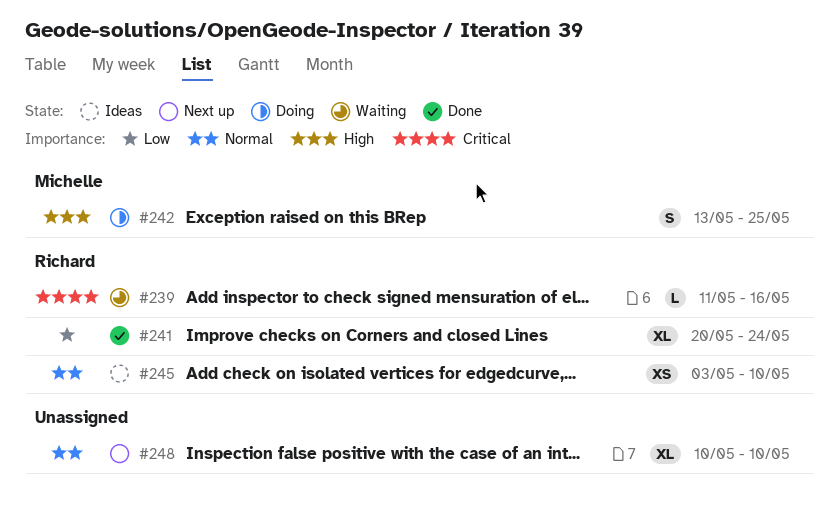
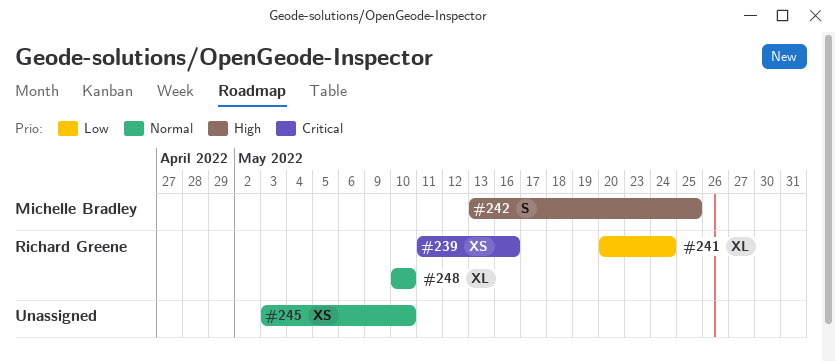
#239, estimate: L -> XS
#245, owner: Richard Greene -> none
#248, owner: none -> Richard Greene

